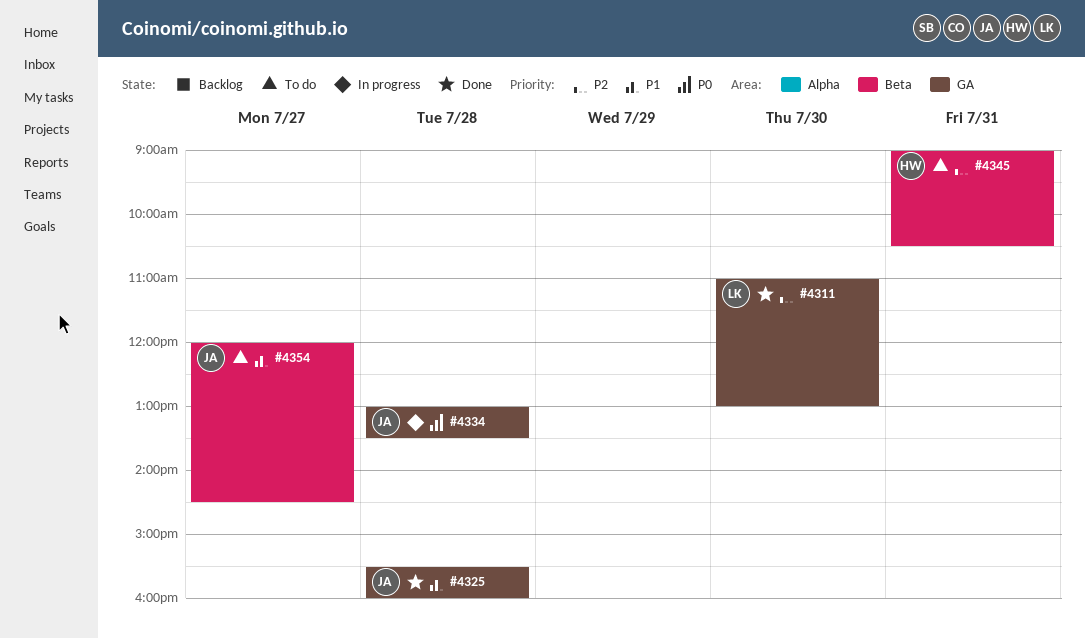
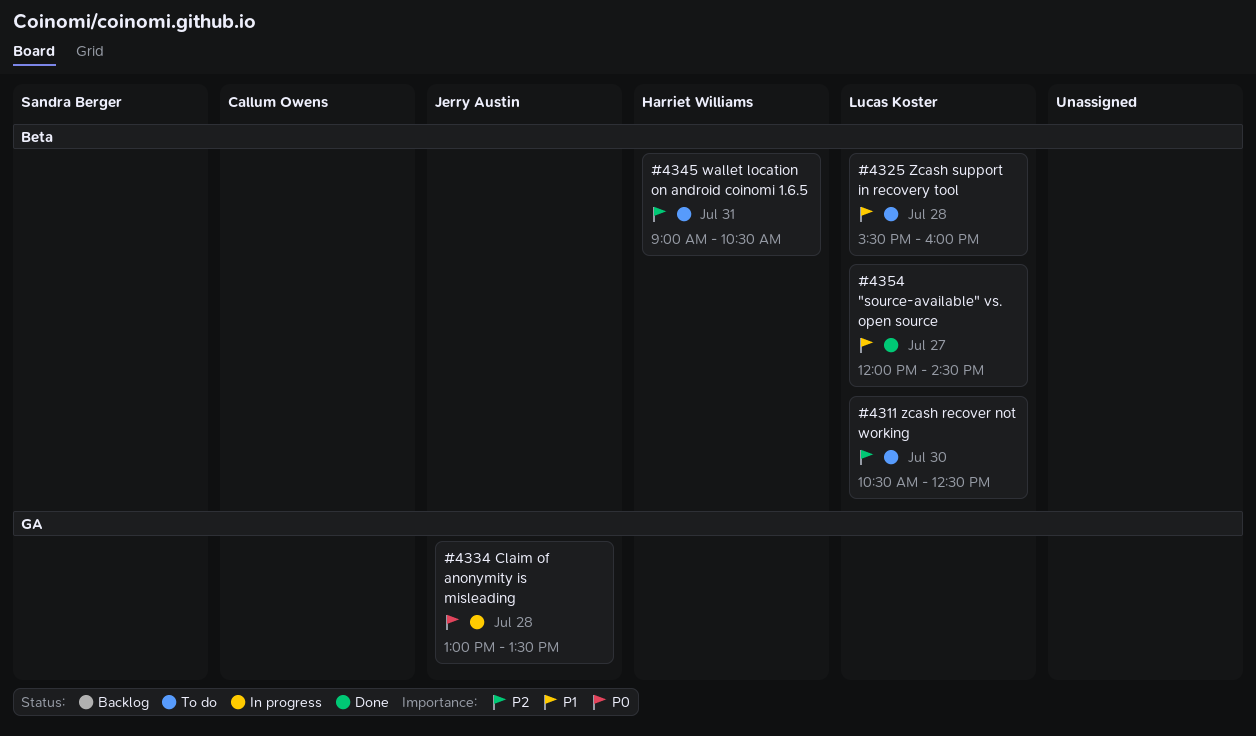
#4311, status: Done -> To do
#4311, label: GA -> Beta
#4311, begins: 11:00 -> 10:30
#4311, ends: 13:00 -> 12:30
#4325, status: Done -> To do
#4325, owner: Jerry Austin -> Lucas Koster
#4325, label: GA -> Beta
#4354, status: To do -> Done
#4354, owner: Jerry Austin -> Lucas Koster

